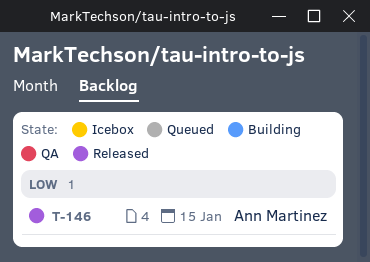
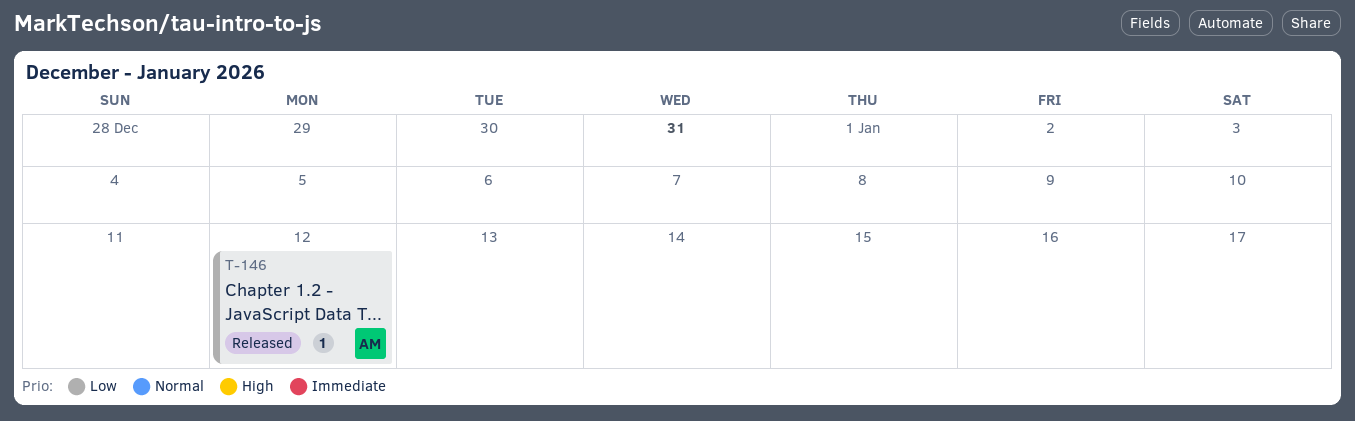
T-146, due: Jan 15 -> Jan 12

